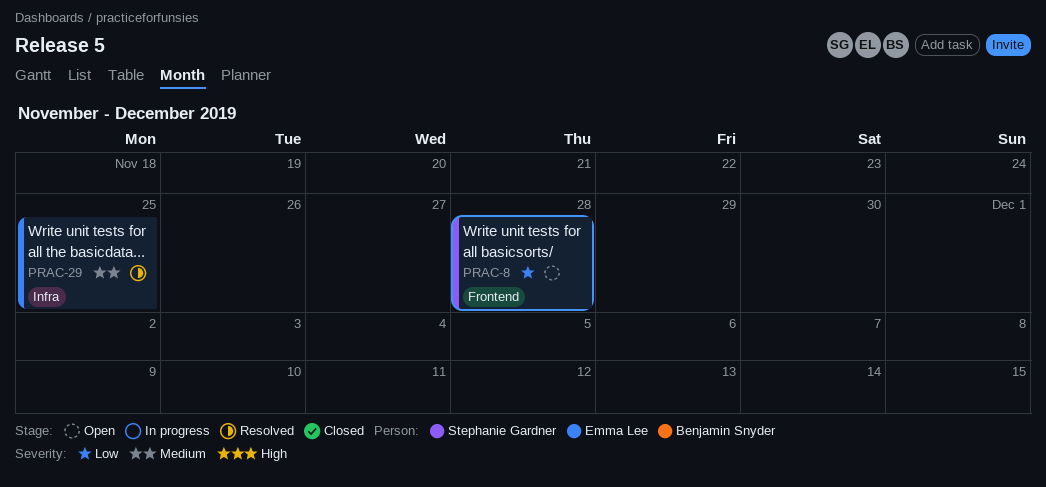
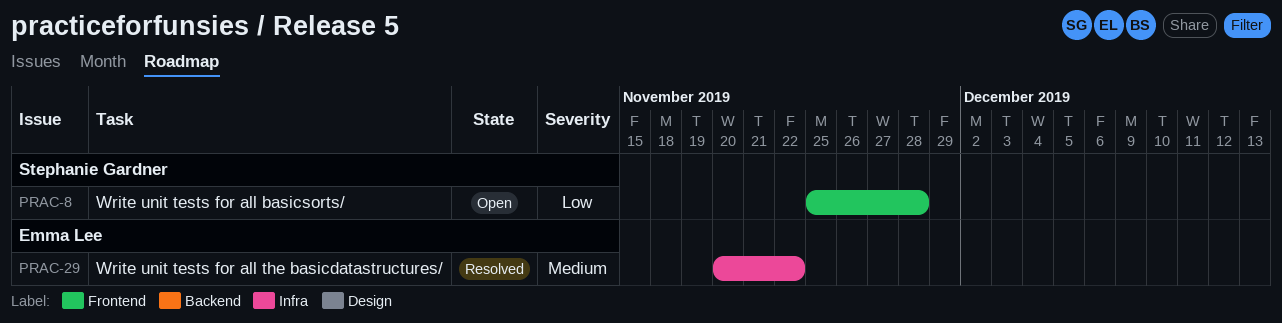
PRAC-29, due: Nov 25 -> Nov 22

